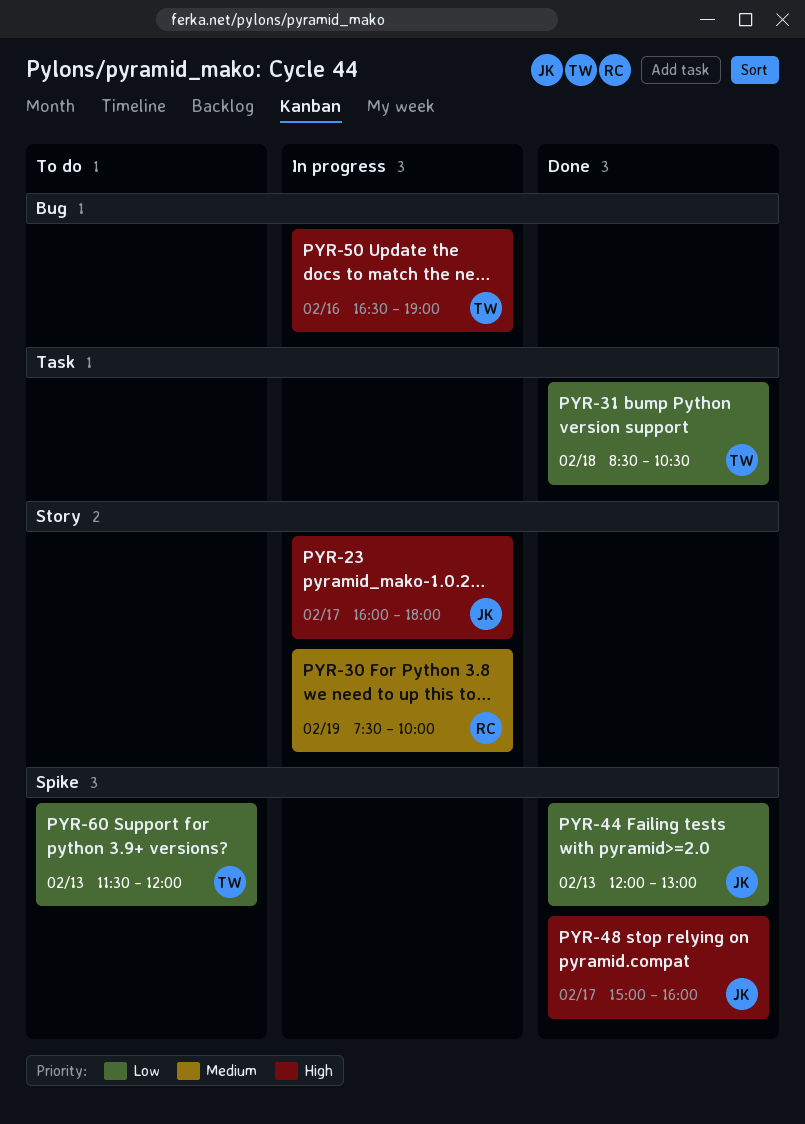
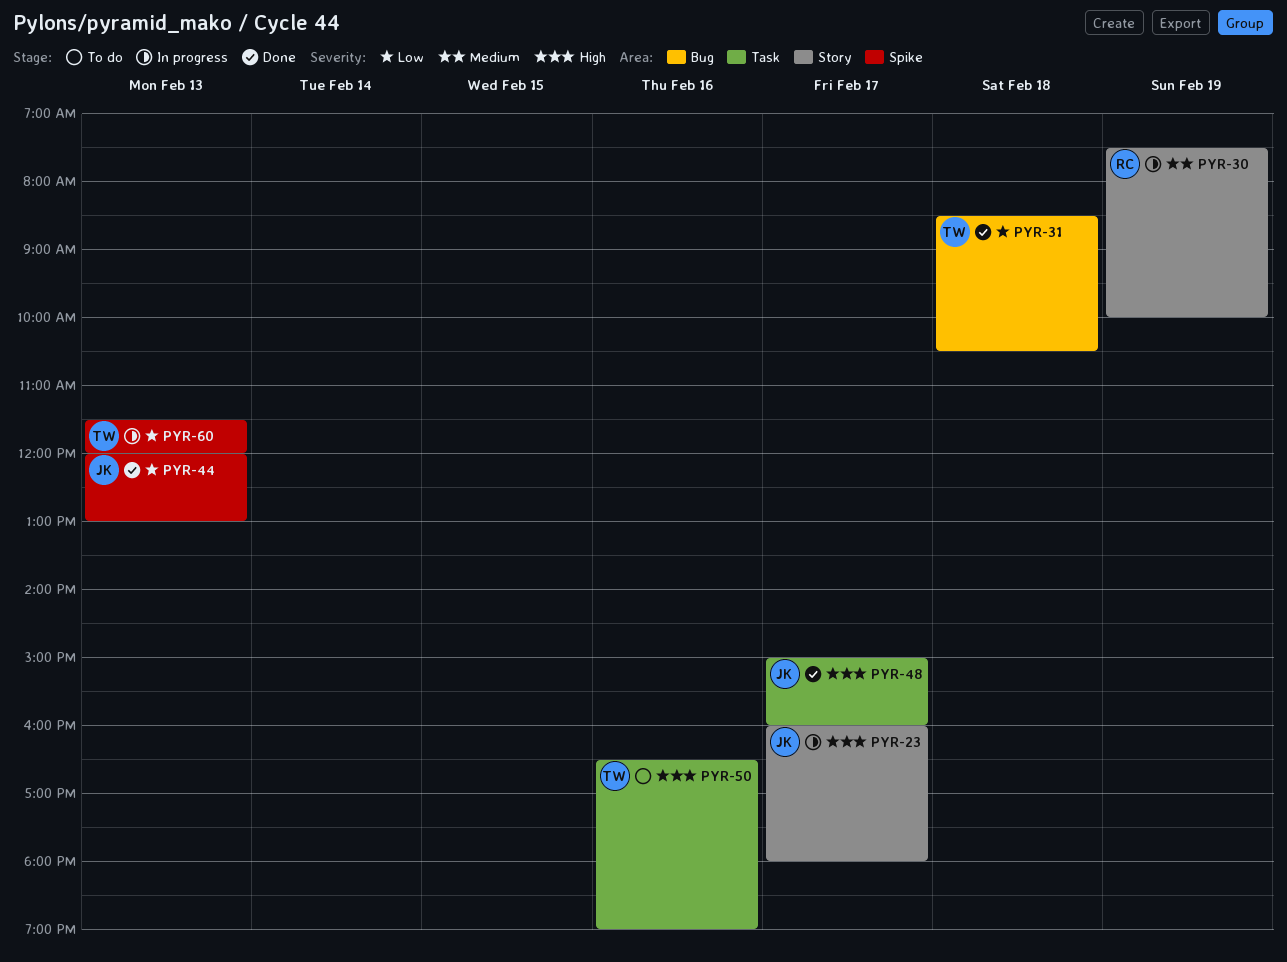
PYR-31, label: Task -> Bug
PYR-48, label: Spike -> Task
PYR-50, status: In progress -> To do
PYR-50, label: Bug -> Task
PYR-60, status: To do -> In progress

